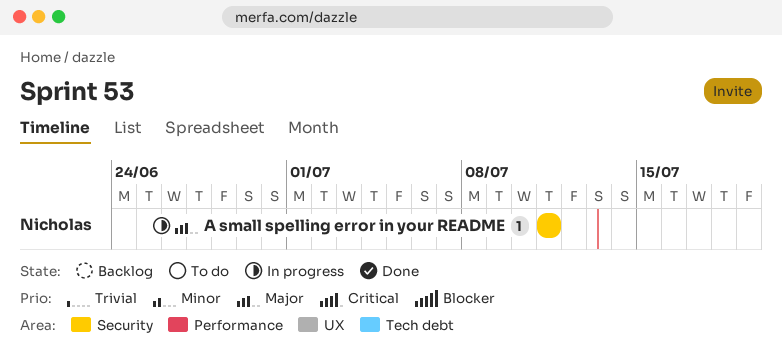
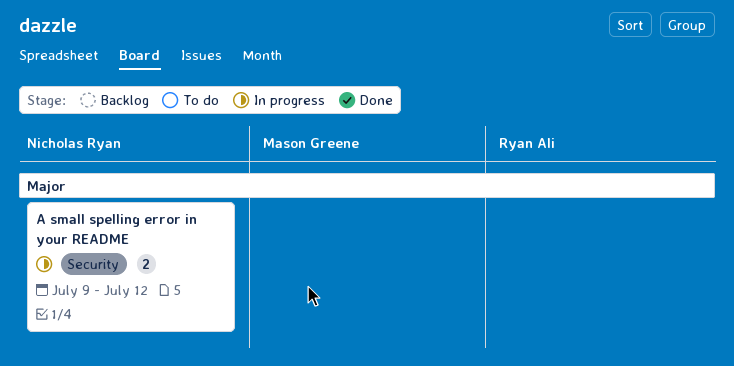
A small spelling error in your README, estimate: 1 -> 2
A small spelling error in your README, start: Jul 11 -> Jul 9
A small spelling error in your README, due: Jul 11 -> Jul 12

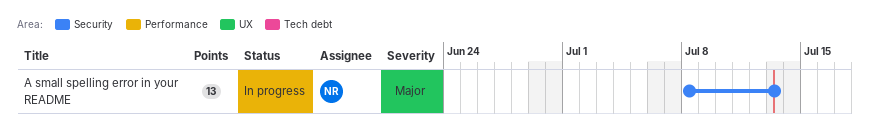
A small spelling error in your README, estimate: 2 -> 13
A small spelling error in your README, start: Jul 9 -> Jul 8
A small spelling error in your README, due: Jul 12 -> Jul 13

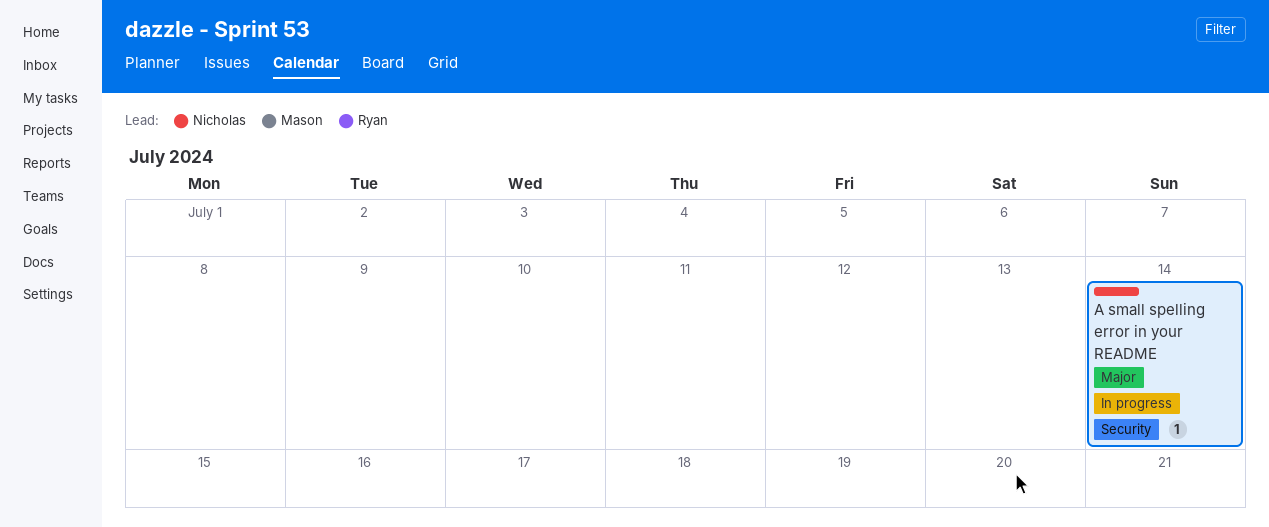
A small spelling error in your README, estimate: 13 -> 1
A small spelling error in your README, due: Jul 13 -> Jul 14

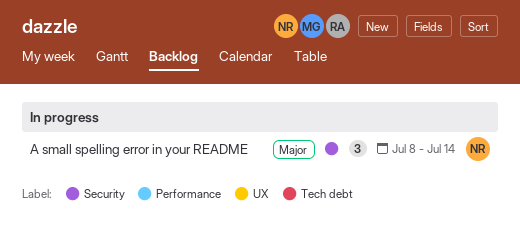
A small spelling error in your README, estimate: 1 -> 3

